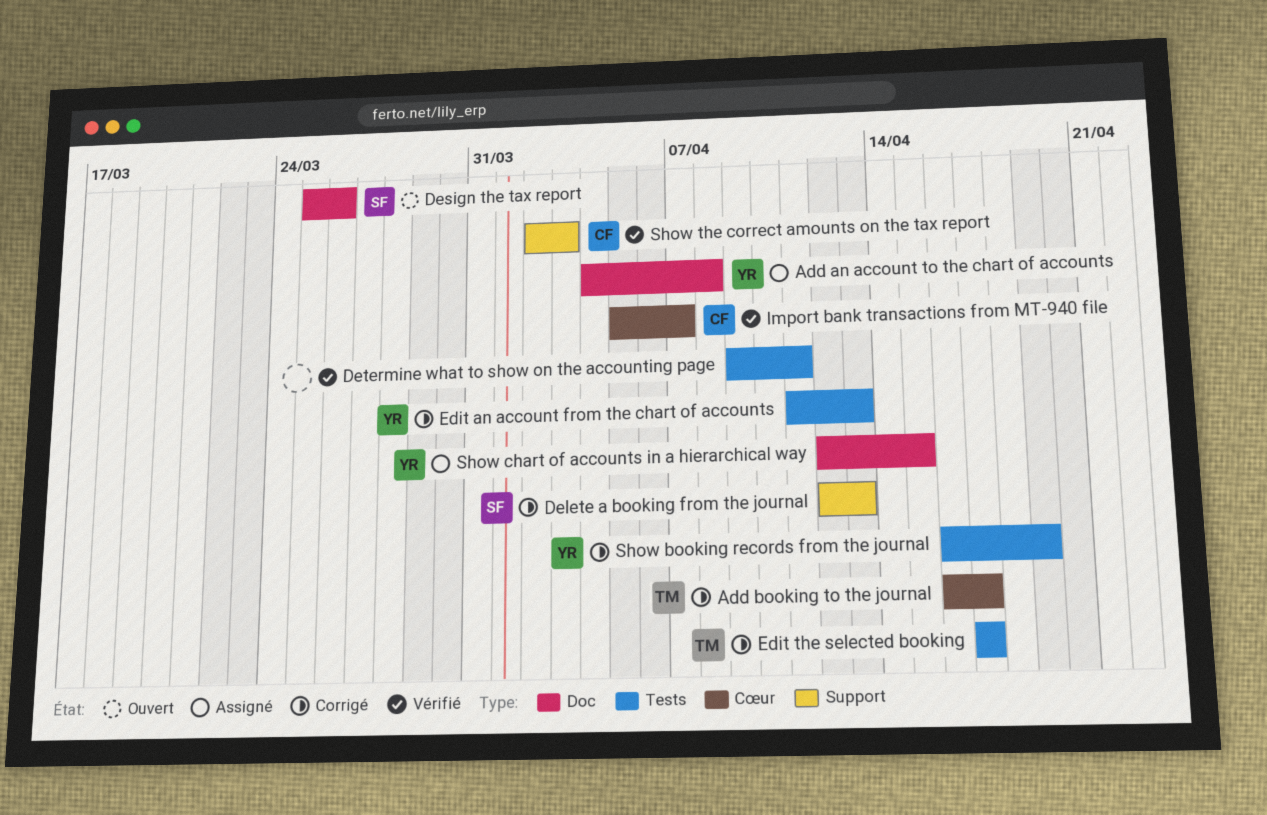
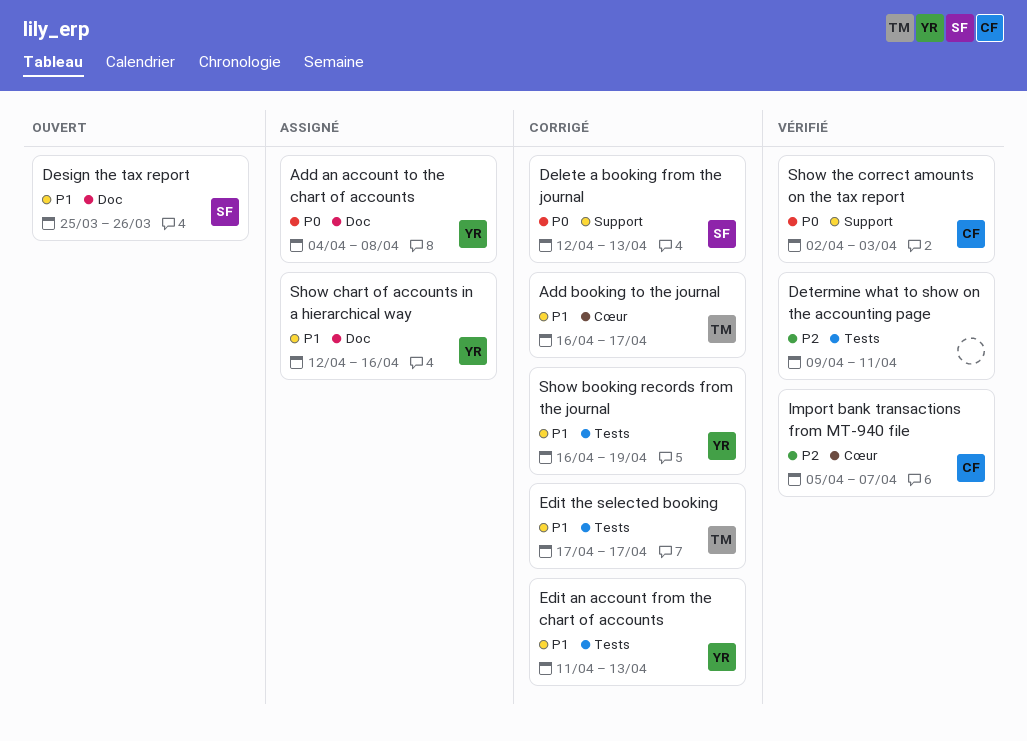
Show chart of accounts in a hierarchical way, due: Apr 15 -> Apr 16

